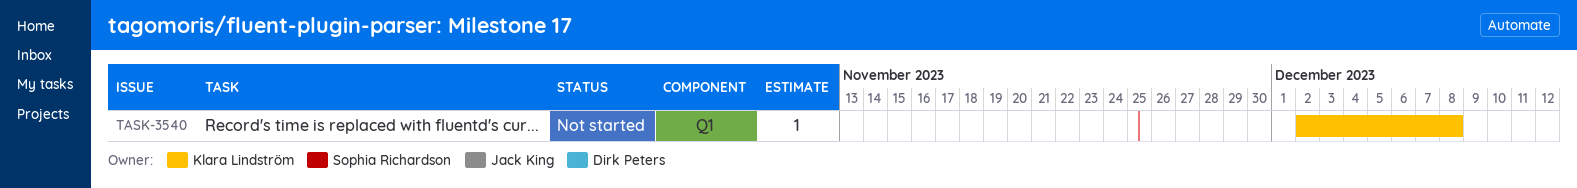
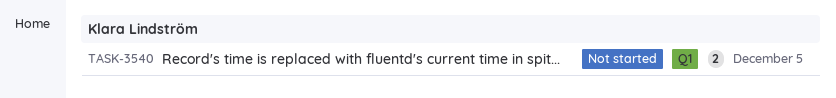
TASK-3540, estimate: 1 -> 2
TASK-3540, due: Dec 8 -> Dec 5

